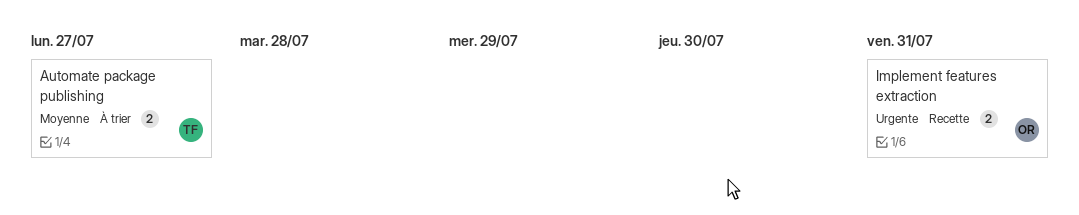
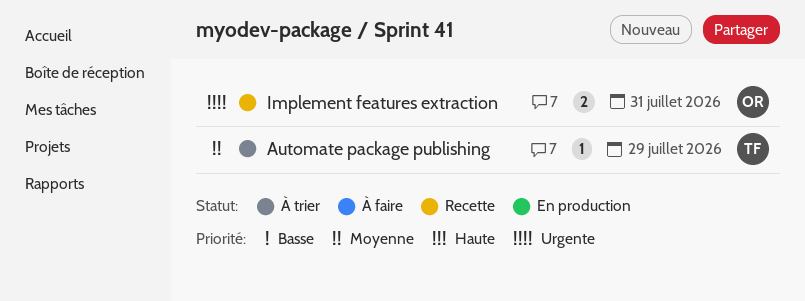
Automate package publishing, estimate: 2 -> 1
Automate package publishing, due: Jul 27 -> Jul 29

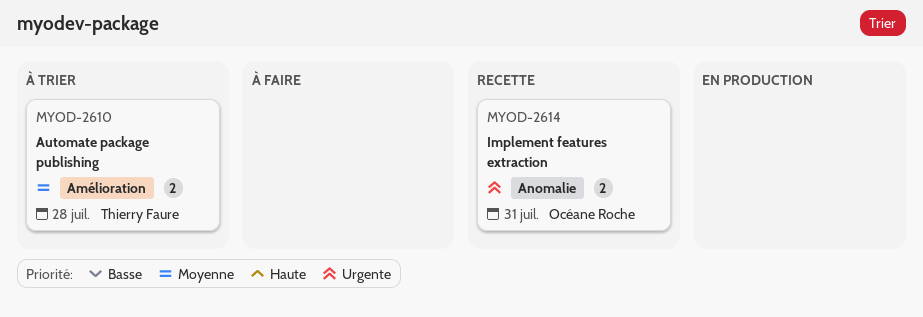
Automate package publishing, estimate: 1 -> 2
Automate package publishing, due: Jul 29 -> Jul 28

